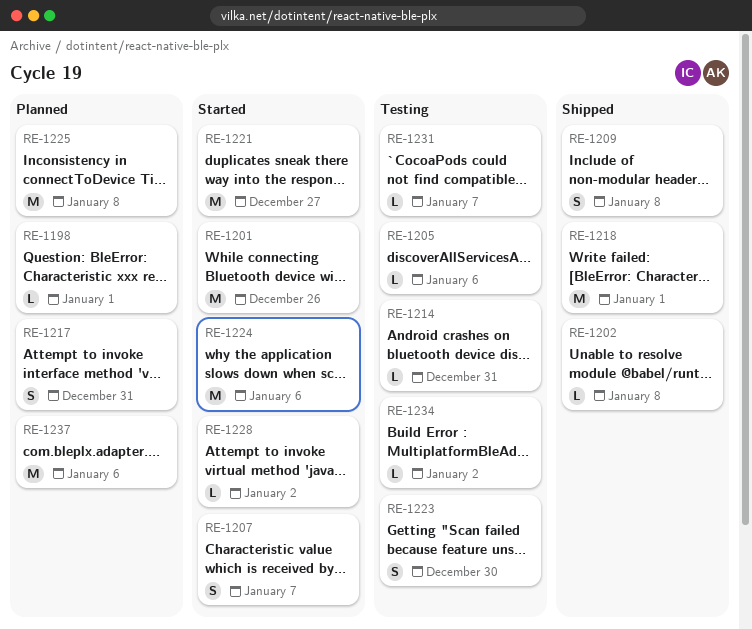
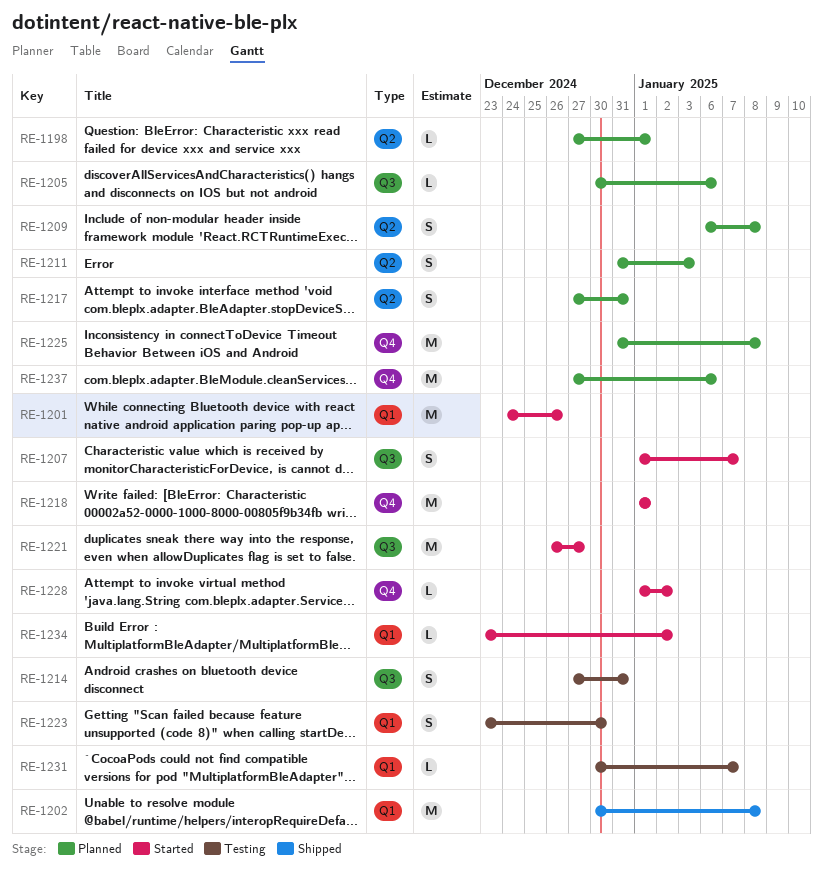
RE-1202, estimate: L -> M
RE-1205, status: Testing -> Planned
RE-1209, status: Shipped -> Planned
RE-1211: none -> present
RE-1214, estimate: L -> S
RE-1218, status: Shipped -> Started
RE-1224: present -> none
RE-1234, status: Testing -> Started

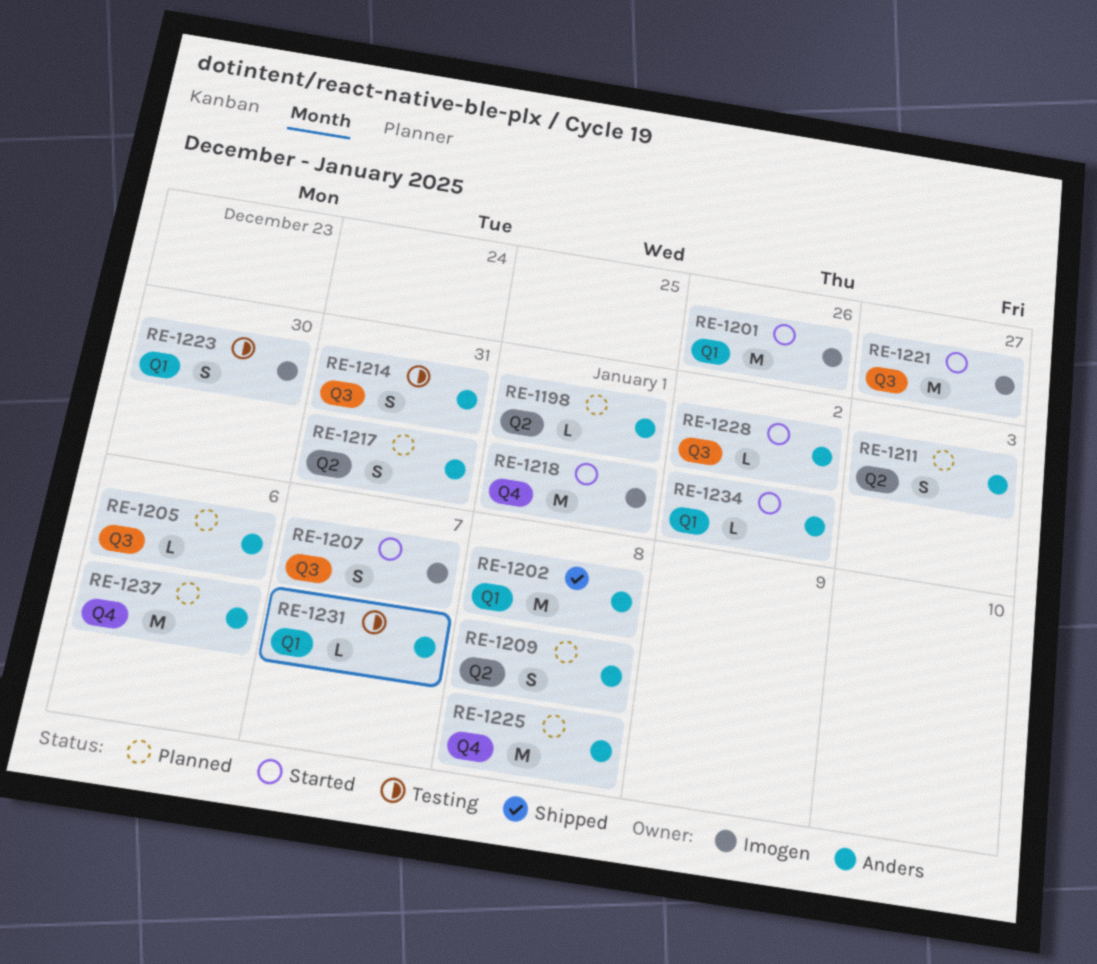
RE-1228, label: Q4 -> Q3

